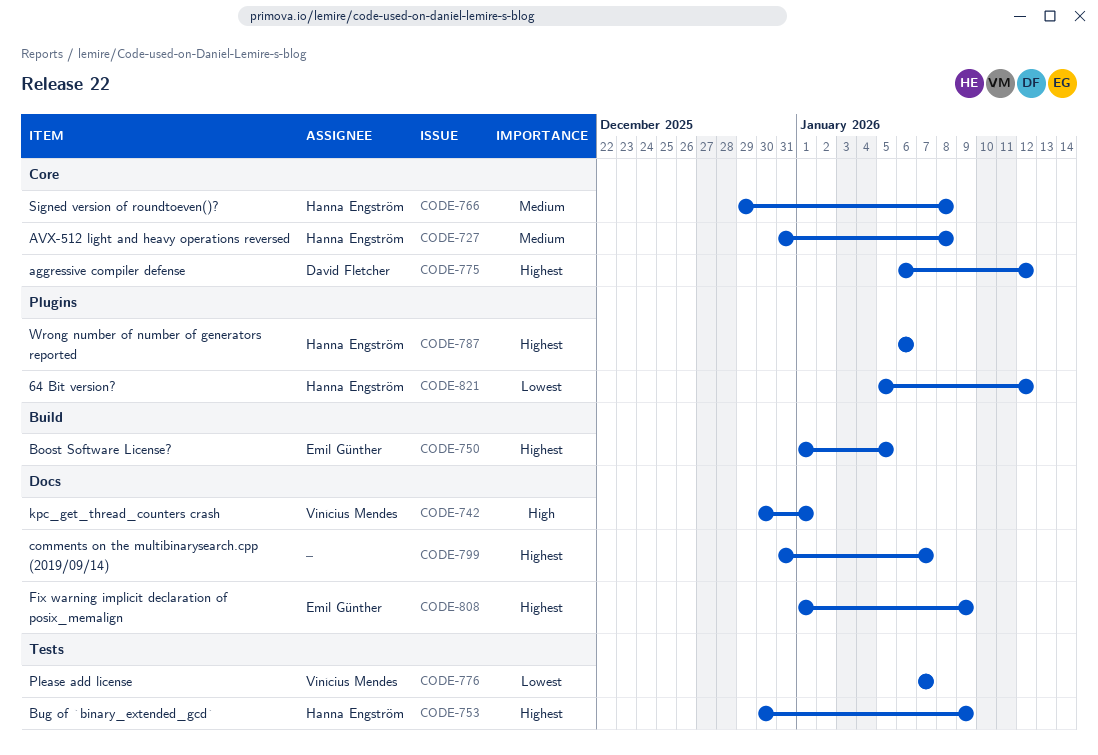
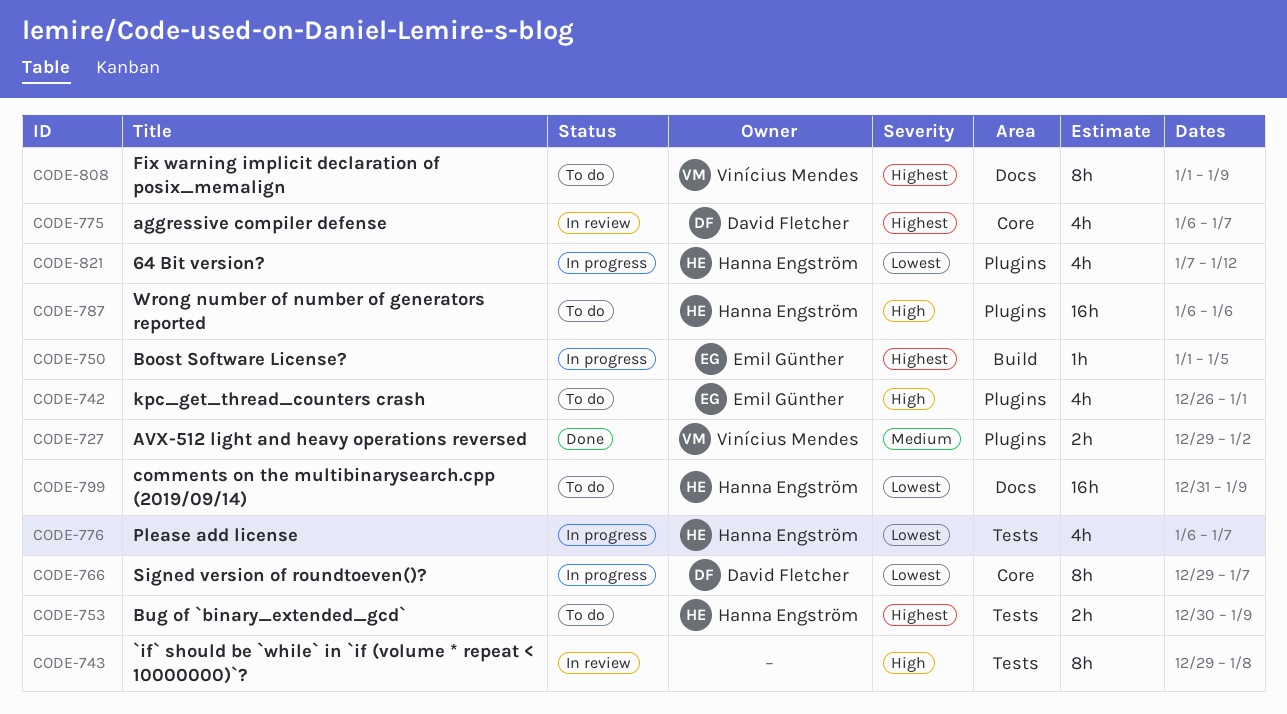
CODE-727, owner: Hanna Engström -> Vinícius Mendes
CODE-727, label: Core -> Plugins
CODE-727, start: Dec 31 -> Dec 29
CODE-727, due: Jan 8 -> Jan 2
CODE-742, owner: Vinícius Mendes -> Emil Günther
CODE-742, label: Docs -> Plugins
CODE-742, start: Dec 30 -> Dec 26
CODE-743: none -> present
CODE-766, owner: Hanna Engström -> David Fletcher
CODE-766, priority: Medium -> Lowest
CODE-766, due: Jan 8 -> Jan 7
CODE-775, due: Jan 12 -> Jan 7
CODE-776, owner: Vinícius Mendes -> Hanna Engström
CODE-776, start: Jan 7 -> Jan 6
CODE-787, priority: Highest -> High
CODE-799, owner: none -> Hanna Engström
CODE-799, priority: Highest -> Lowest
CODE-799, due: Jan 7 -> Jan 9
CODE-808, owner: Emil Günther -> Vinícius Mendes
CODE-821, start: Jan 5 -> Jan 7

